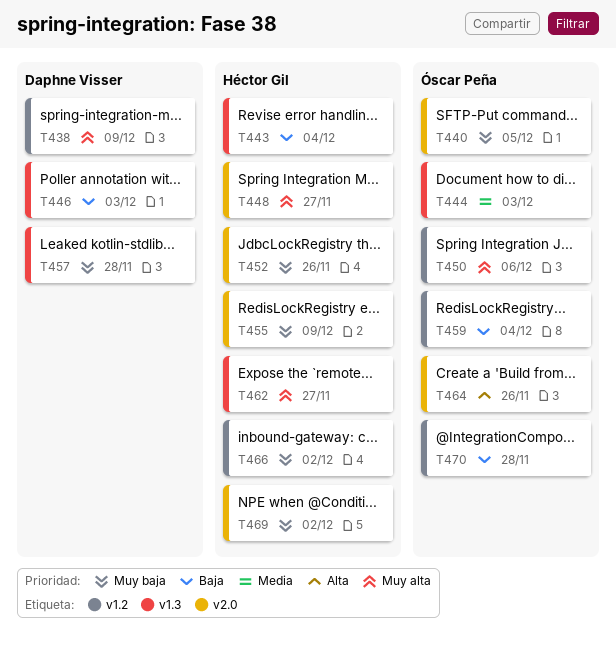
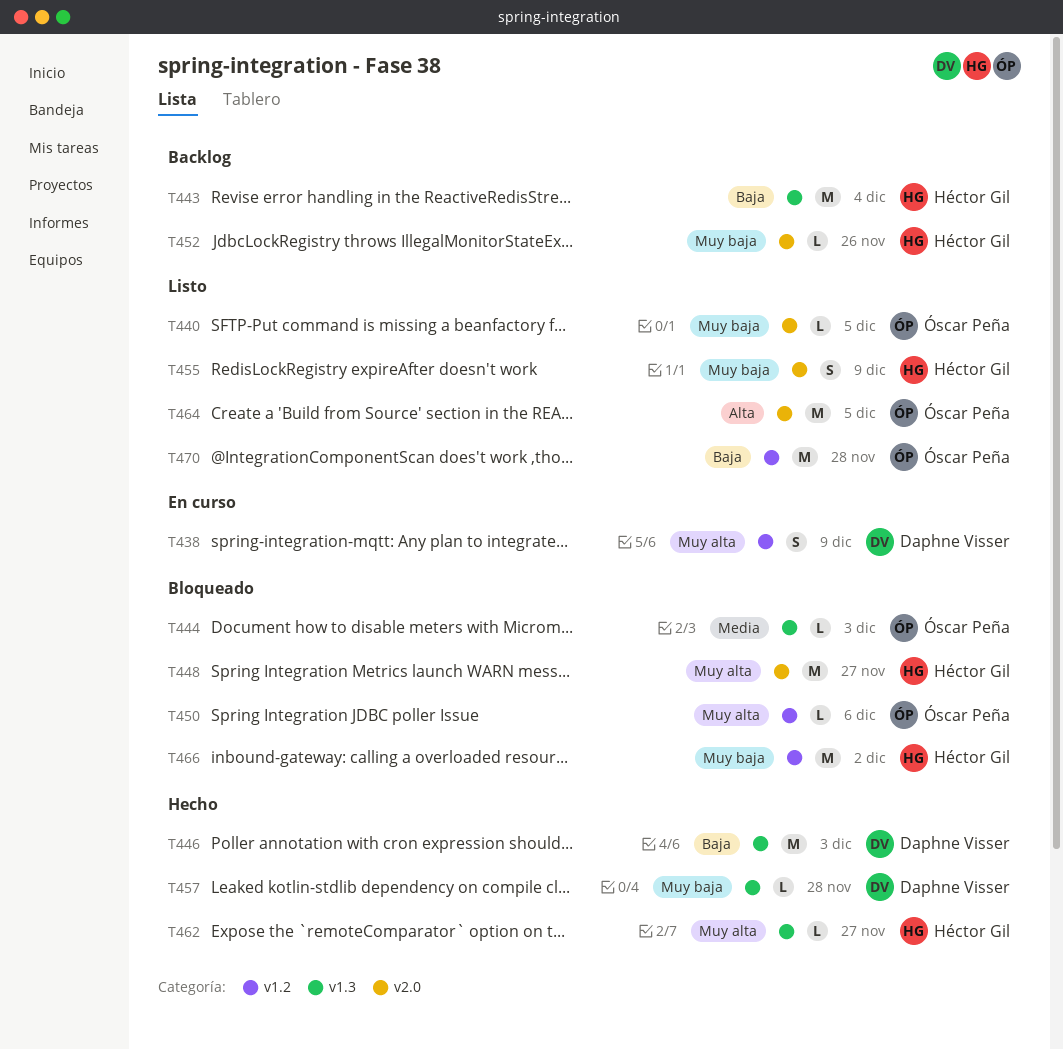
T459: present -> none
T464, due: Nov 26 -> Dec 5
T469: present -> none

